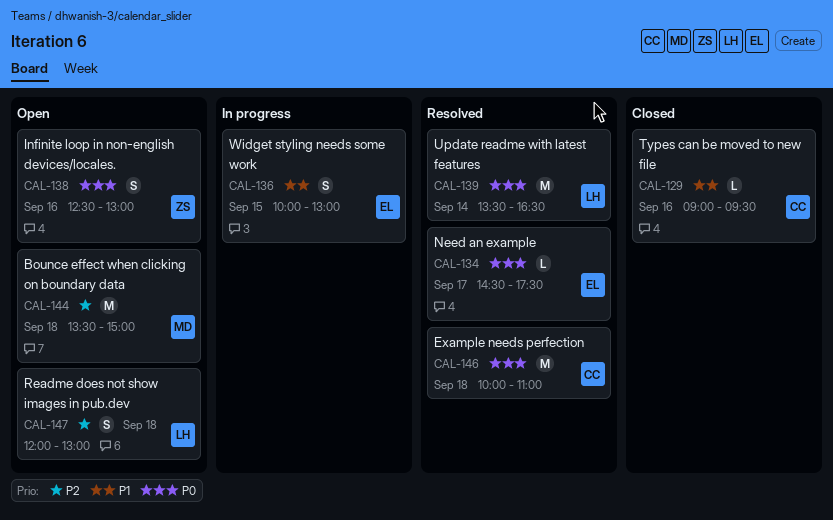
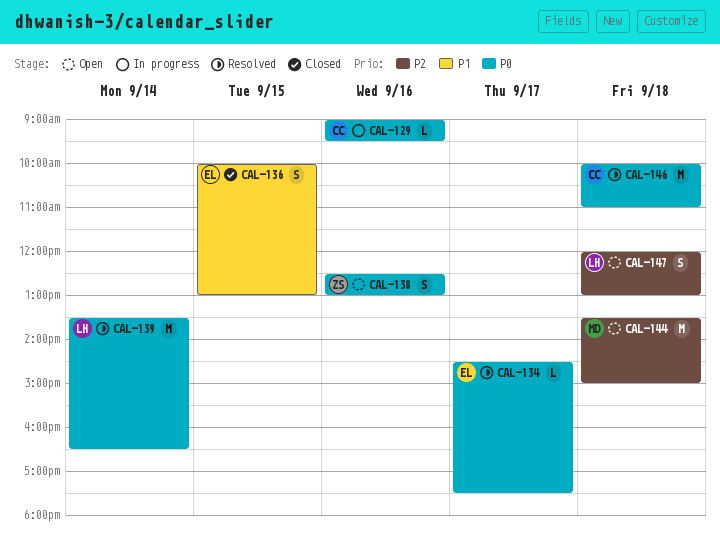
CAL-129, status: Closed -> In progress
CAL-129, priority: P1 -> P0
CAL-136, status: In progress -> Closed

